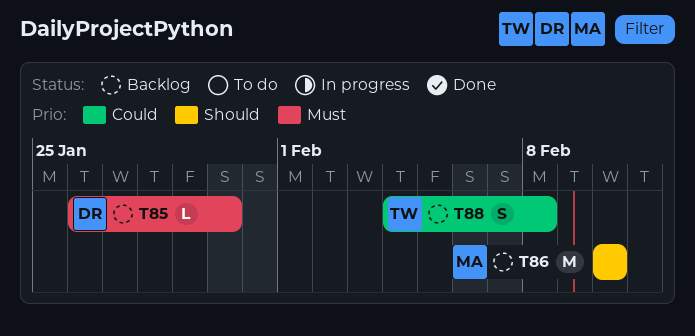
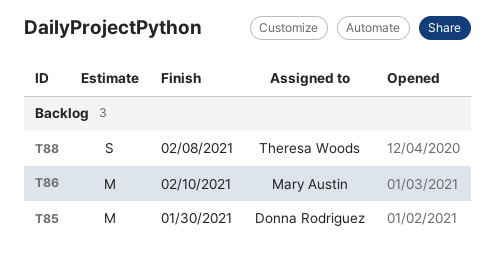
T85, estimate: L -> M

